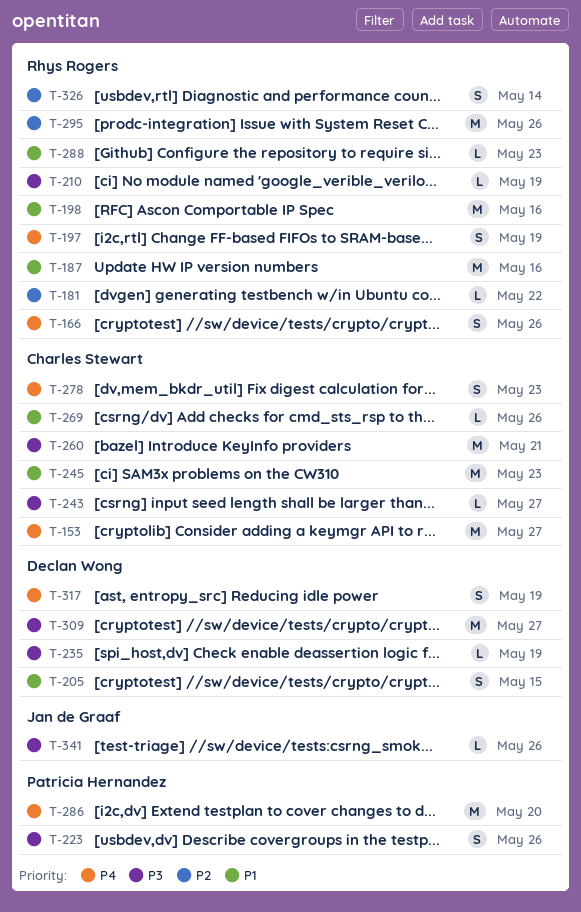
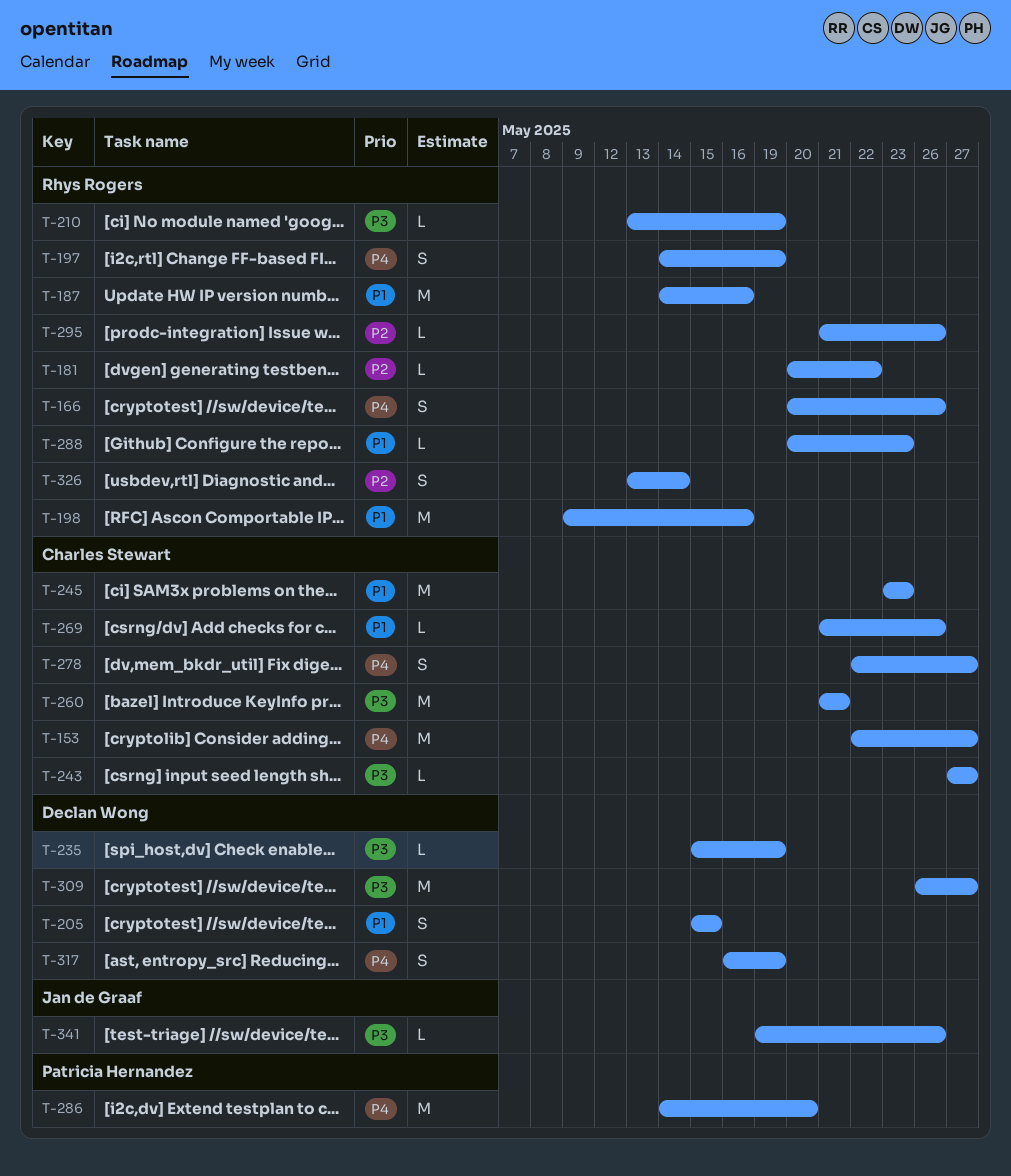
T-223: present -> none
T-278, due: May 23 -> May 27
T-295, estimate: M -> L

